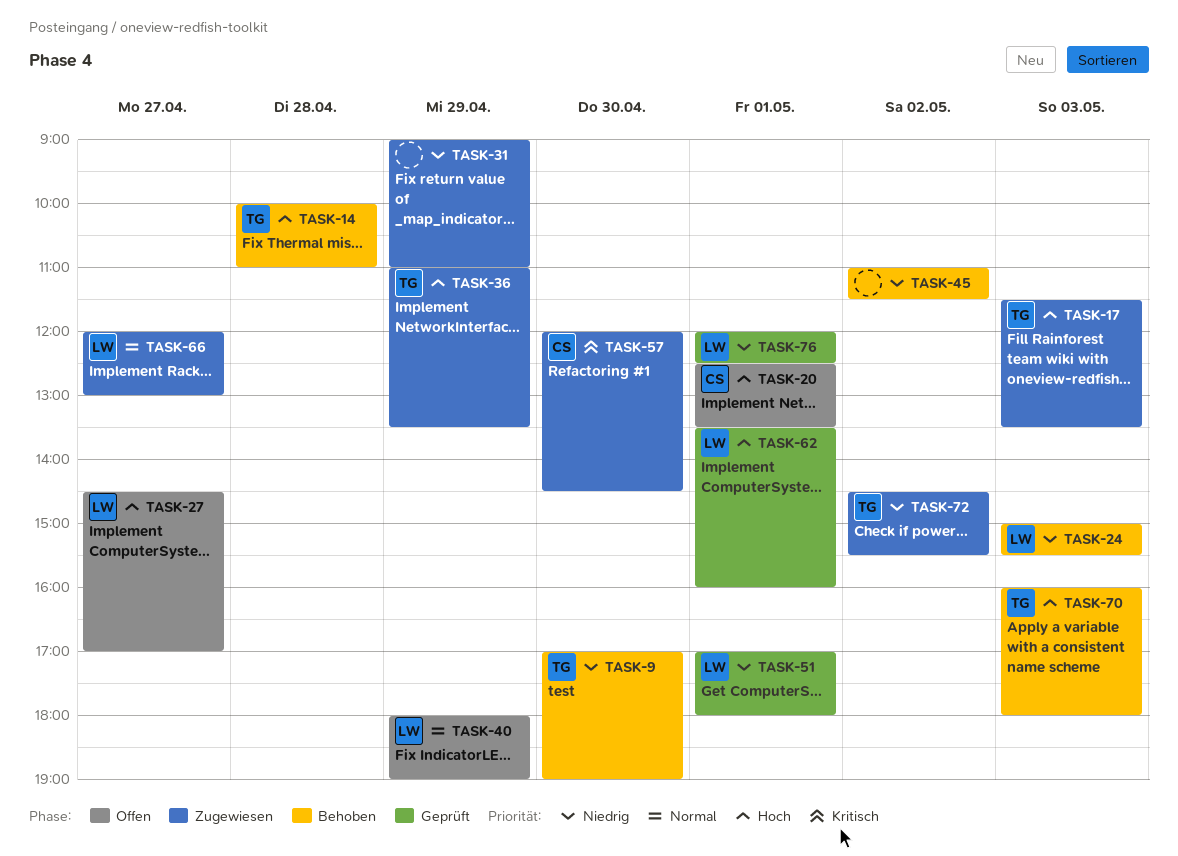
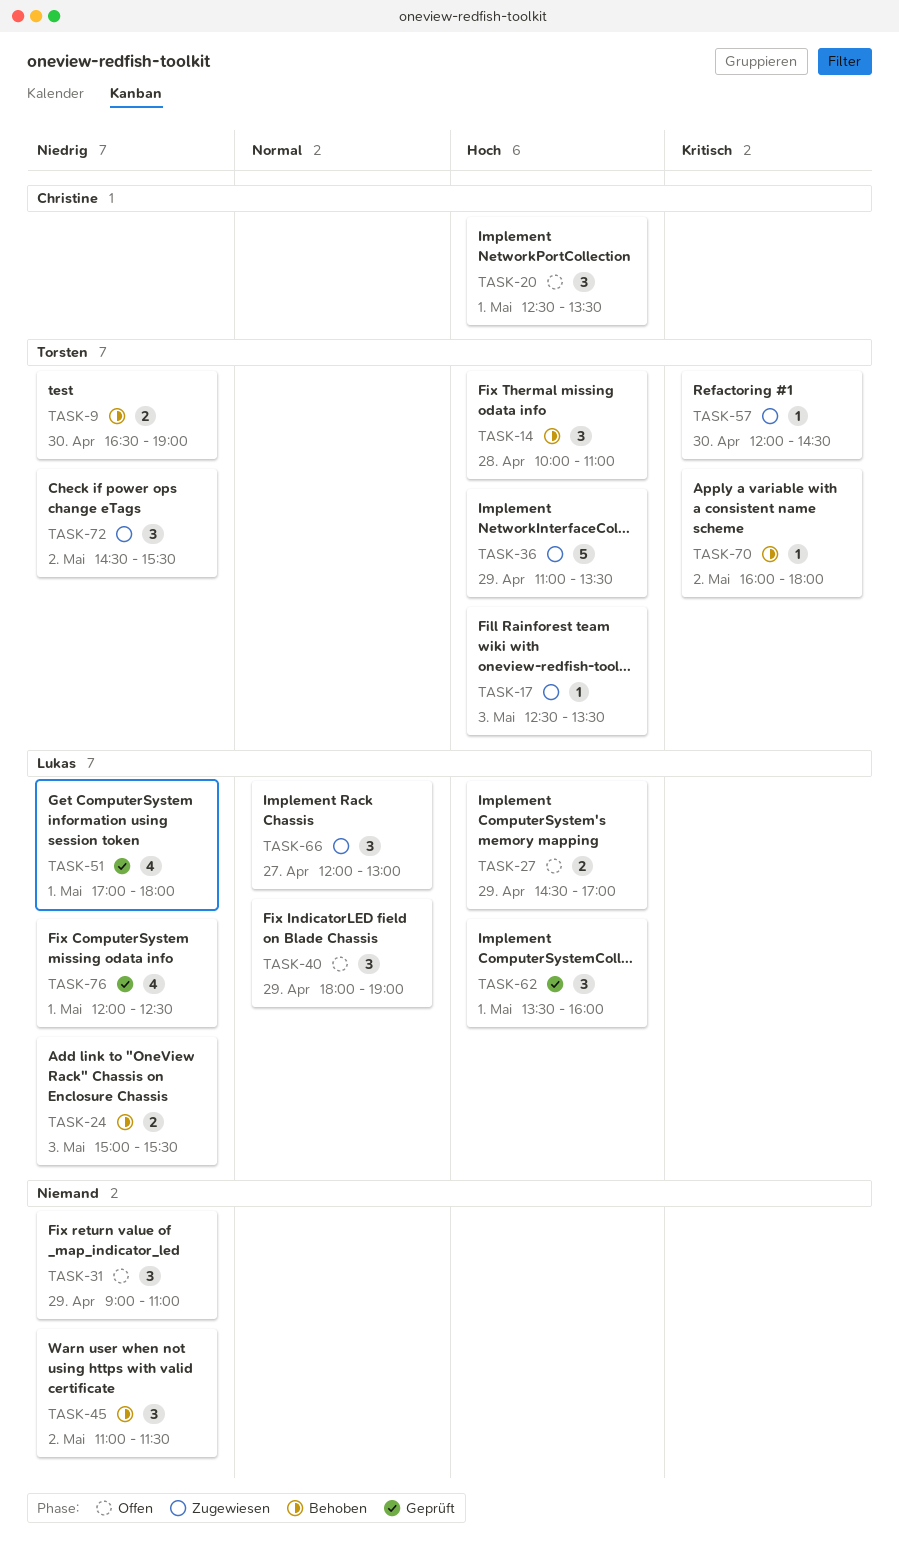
TASK-9, begins: 17:00 -> 16:30
TASK-17, begins: 11:30 -> 12:30
TASK-27, day: Apr 27 -> Apr 29
TASK-31, status: Zugewiesen -> Offen
TASK-57, owner: Christine -> Torsten
TASK-70, priority: Hoch -> Kritisch
TASK-70, day: May 3 -> May 2

